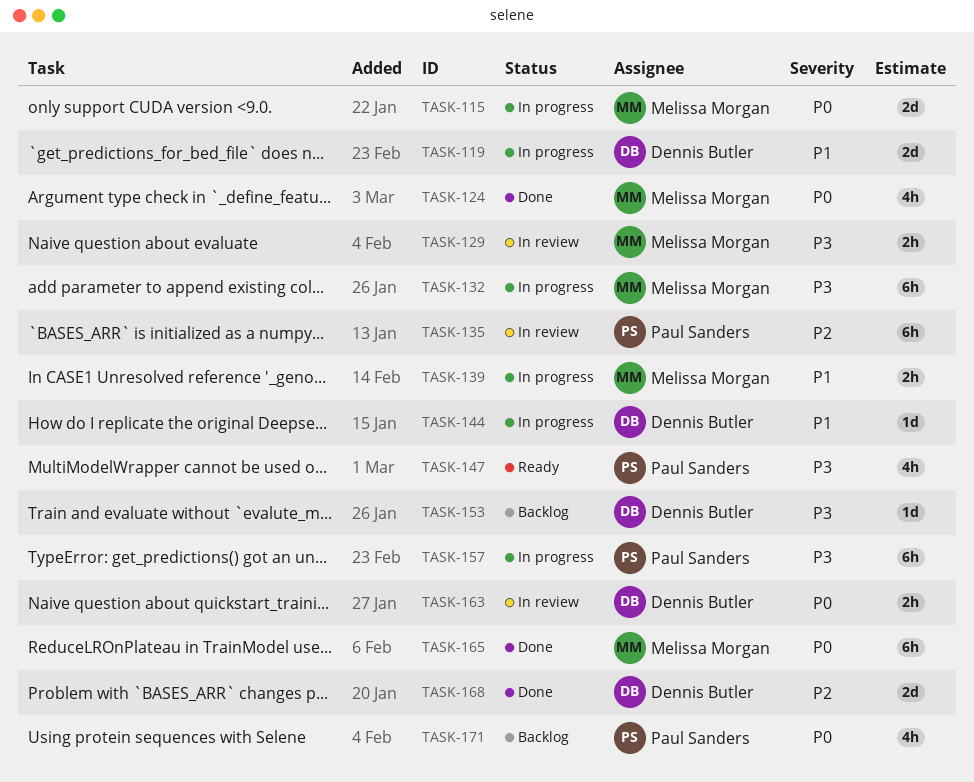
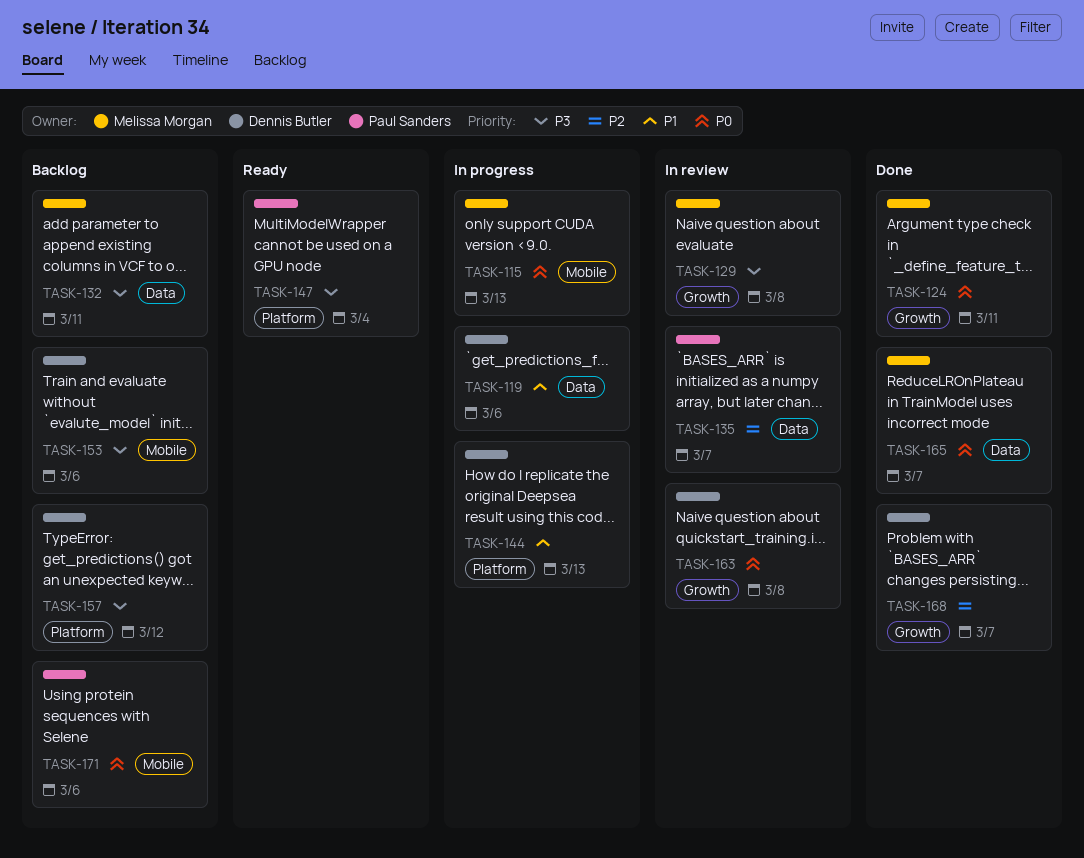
TASK-132, status: In progress -> Backlog
TASK-139: present -> none
TASK-157, status: In progress -> Backlog
TASK-157, owner: Paul Sanders -> Dennis Butler

